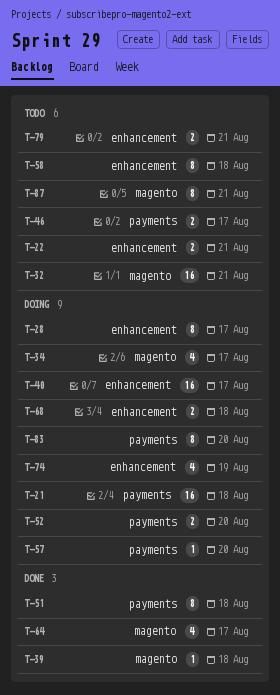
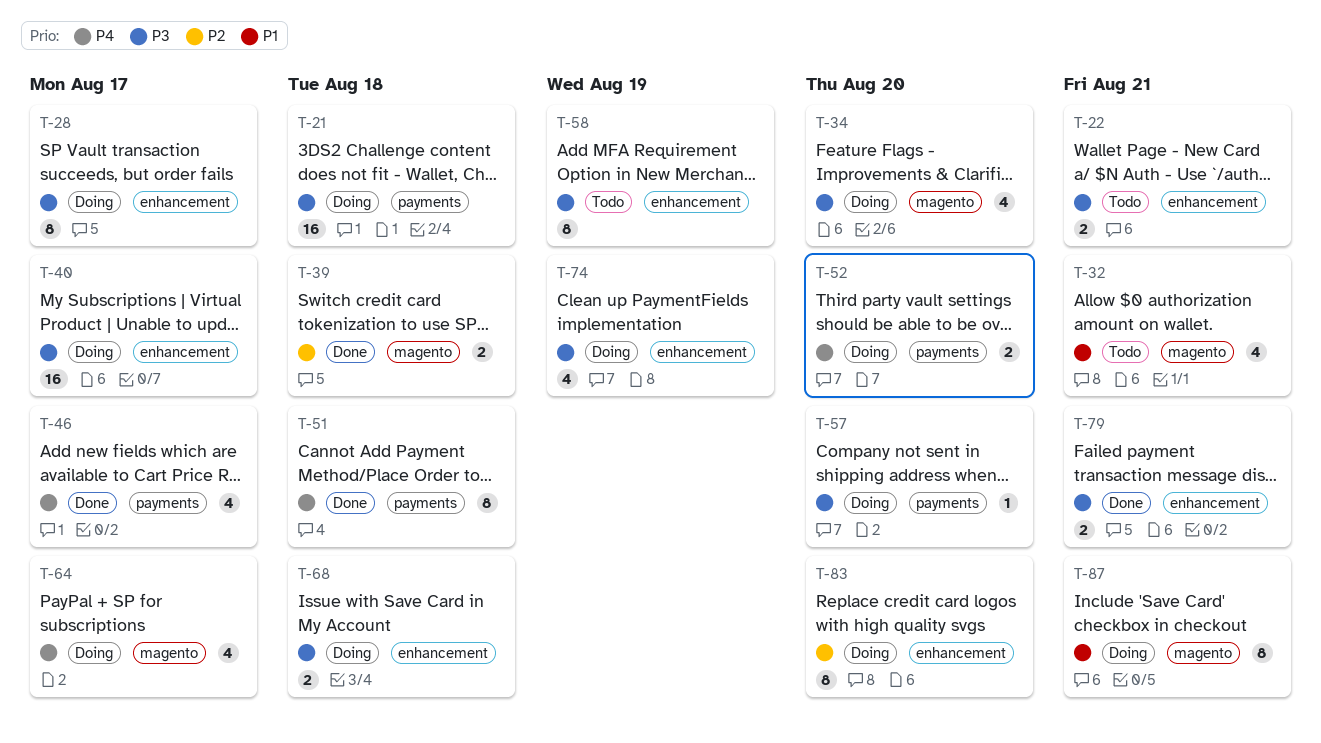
T-32, estimate: 16 -> 4
T-34, due: Aug 17 -> Aug 20
T-39, estimate: 1 -> 2
T-46, status: Todo -> Done
T-46, estimate: 2 -> 4
T-58, due: Aug 18 -> Aug 19
T-64, status: Done -> Doing
T-79, status: Todo -> Done
T-83, label: payments -> enhancement
T-87, status: Todo -> Doing

